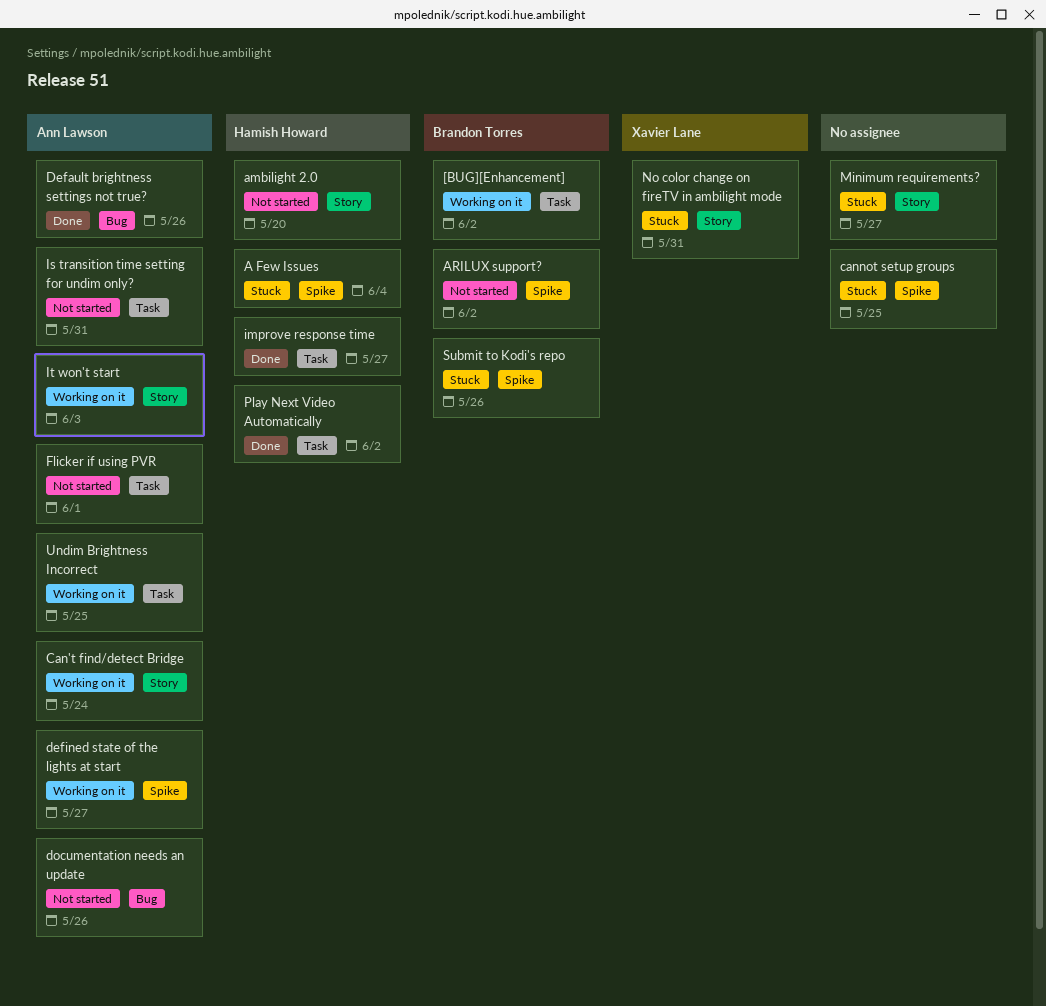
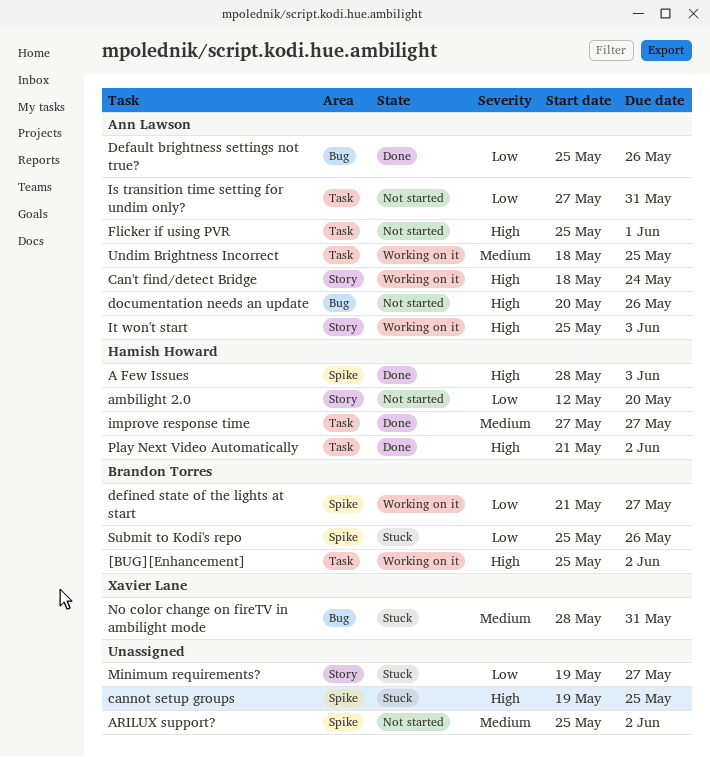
A Few Issues, status: Stuck -> Done
A Few Issues, due: Jun 4 -> Jun 3
ARILUX support?, owner: Brandon Torres -> none
defined state of the lights at start, owner: Ann Lawson -> Brandon Torres
No color change on fireTV in ambilight mode, label: Story -> Bug

